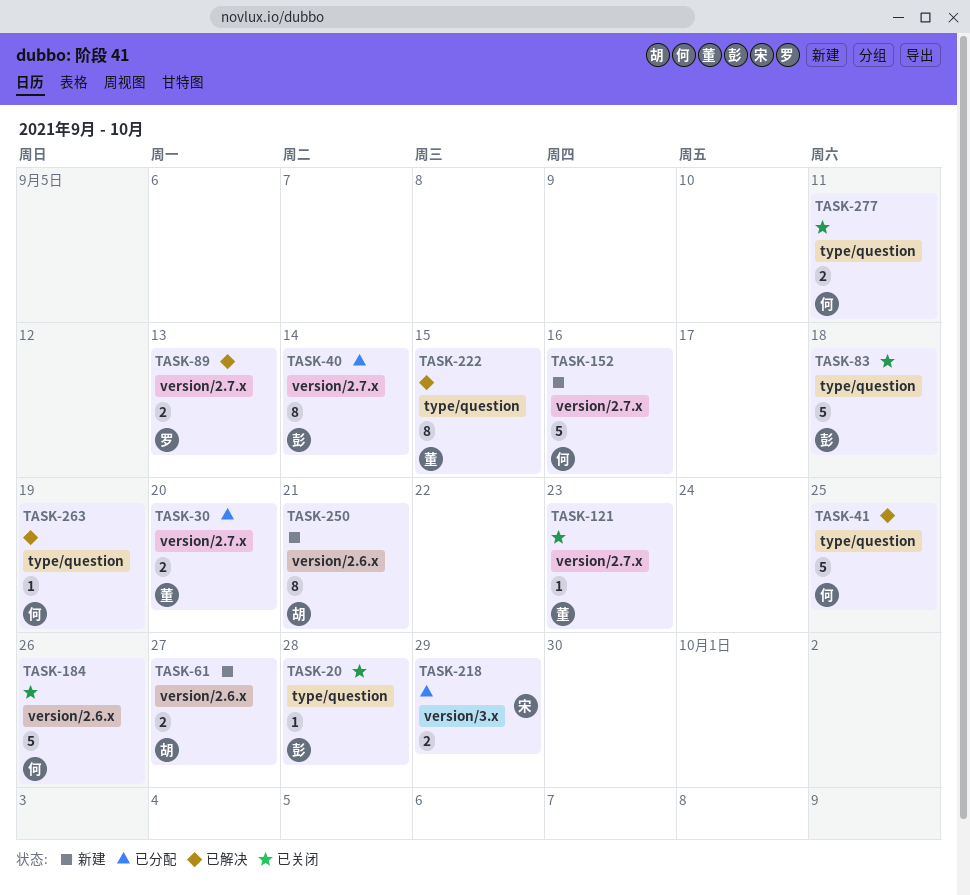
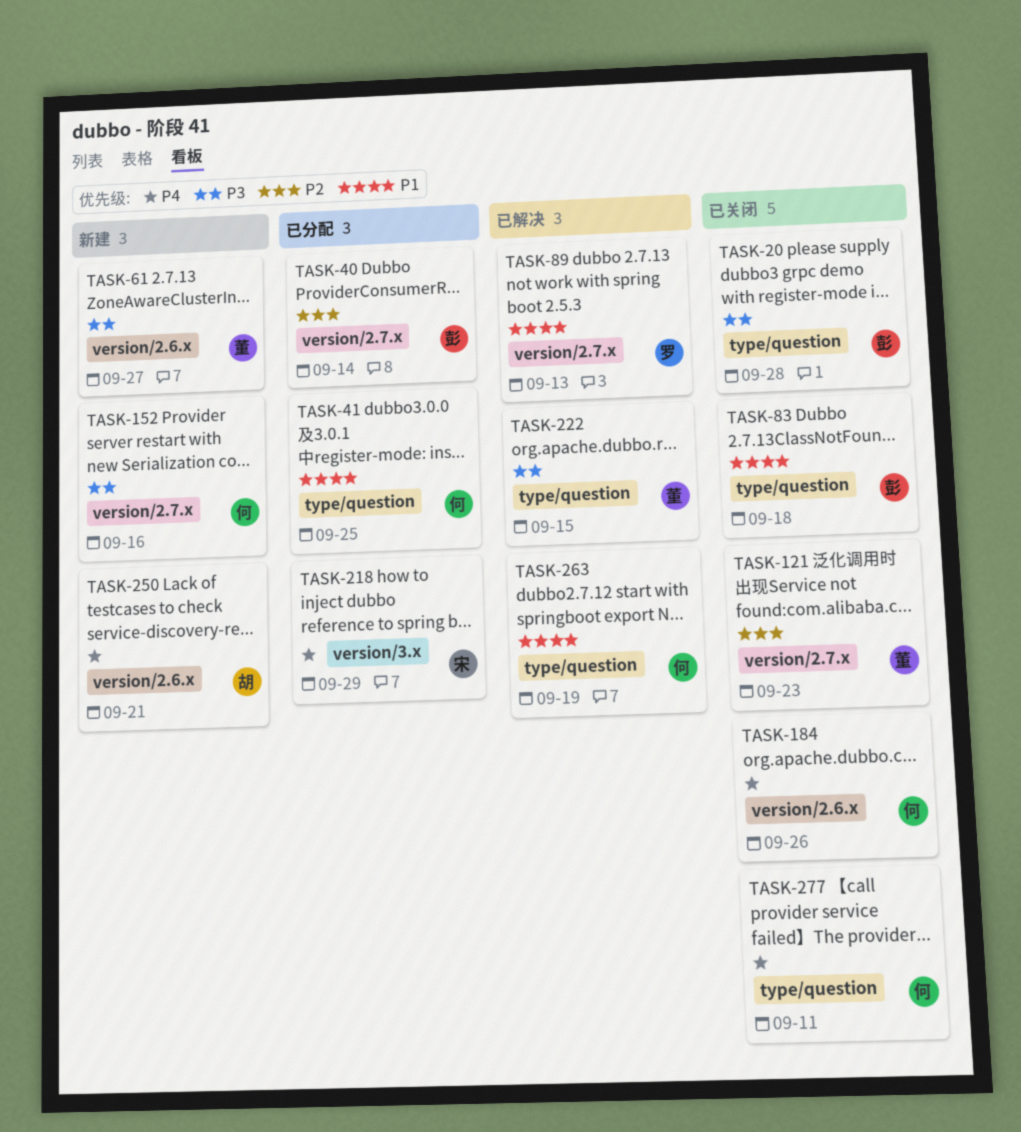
TASK-30: present -> none
TASK-41, status: 已解决 -> 已分配
TASK-61, owner: 胡 -> 董

